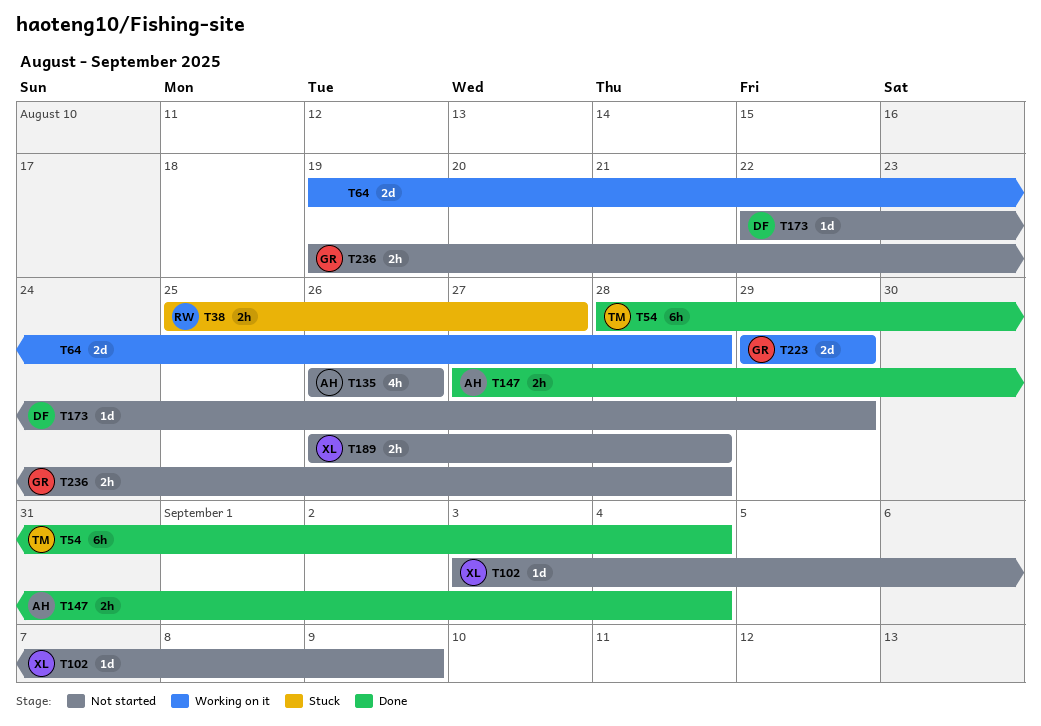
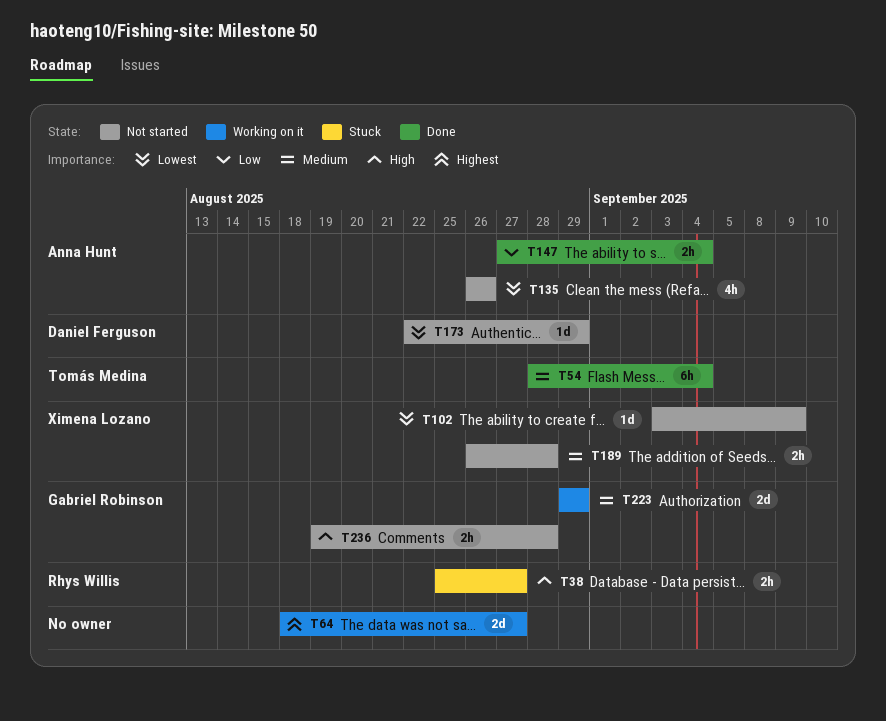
T64, start: Aug 19 -> Aug 18
T64, due: Aug 28 -> Aug 27

